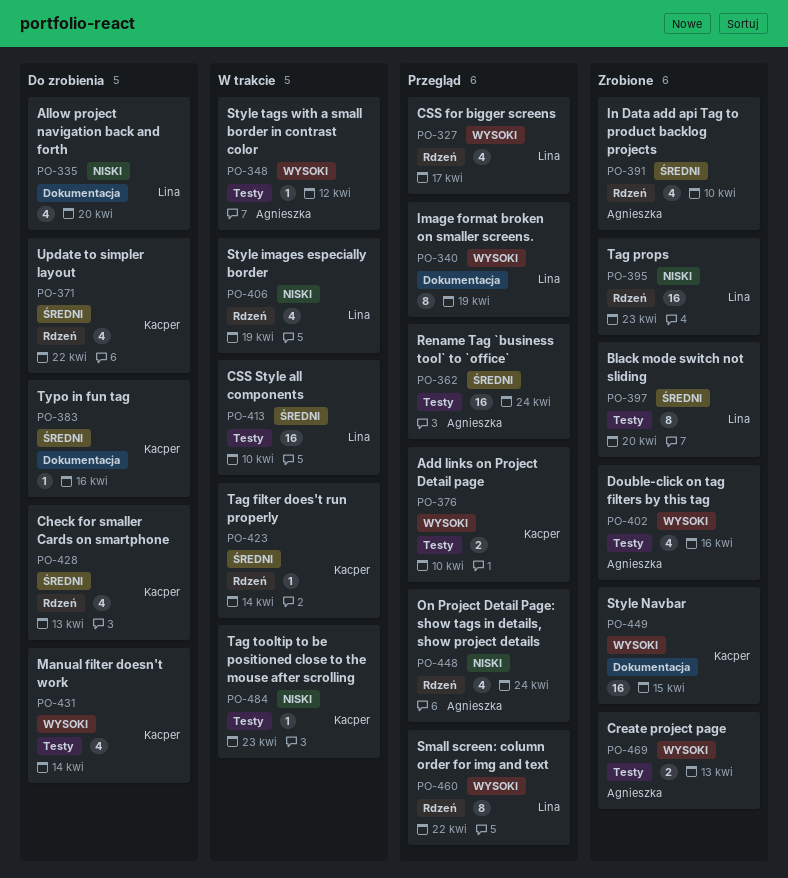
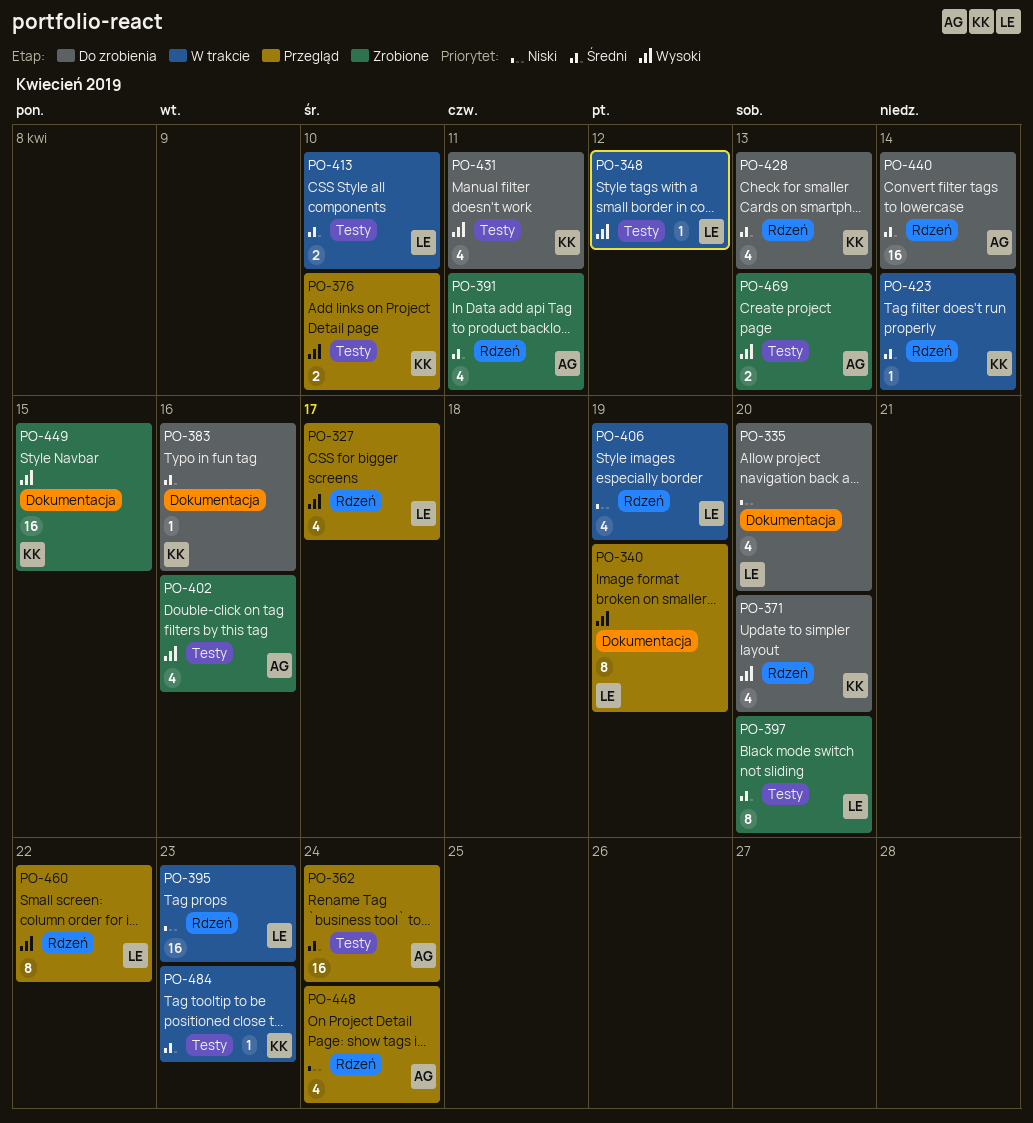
PO-348, owner: Agnieszka -> Lina
PO-371, priority: Średni -> Wysoki
PO-371, due: Apr 22 -> Apr 20
PO-391, due: Apr 10 -> Apr 11
PO-395, status: Zrobione -> W trakcie
PO-413, estimate: 16 -> 2
PO-431, due: Apr 14 -> Apr 11
PO-440: none -> present
PO-484, priority: Niski -> Średni

